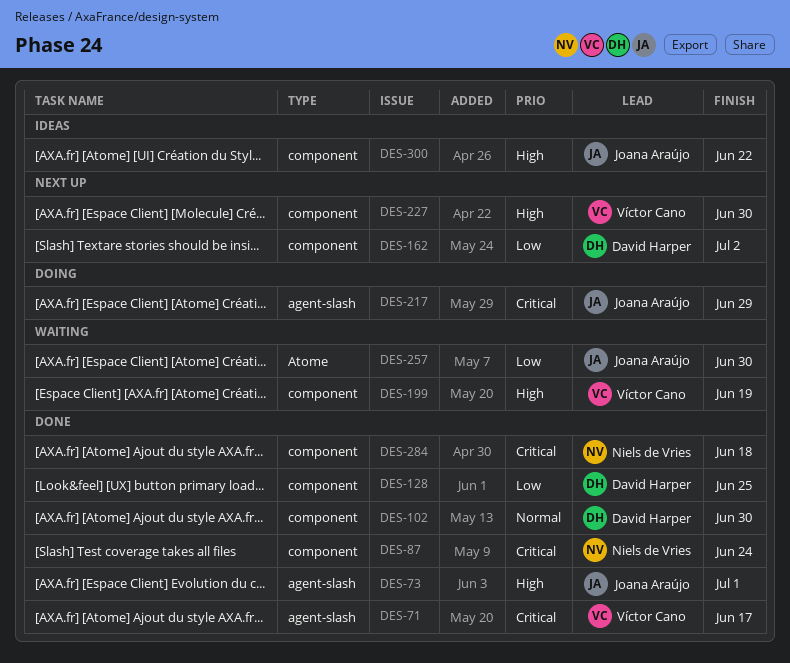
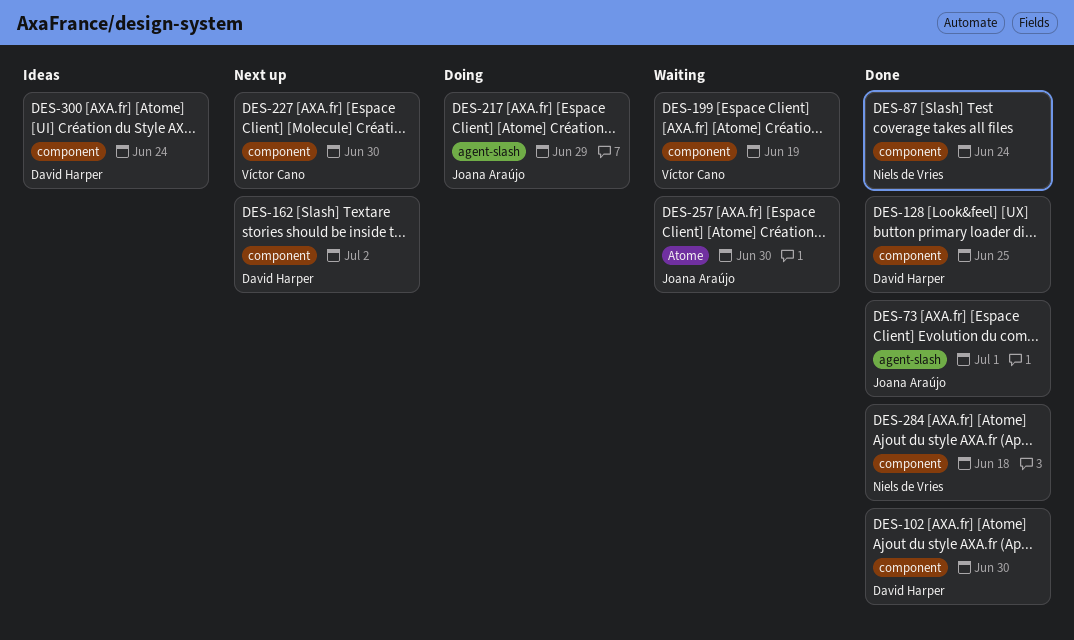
DES-71: present -> none
DES-300, owner: Joana Araújo -> David Harper
DES-300, due: Jun 22 -> Jun 24

